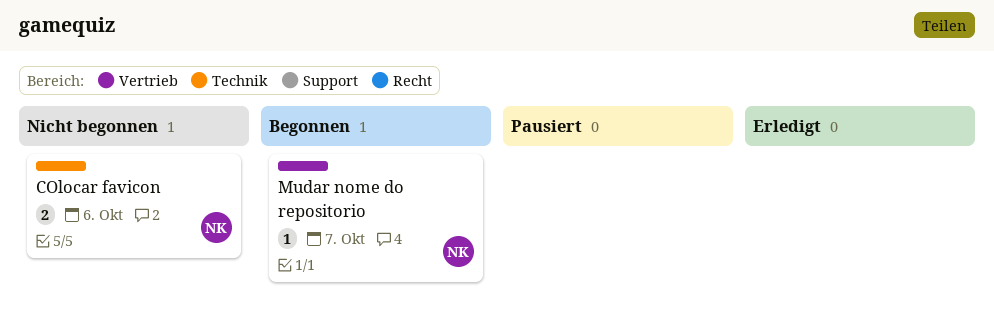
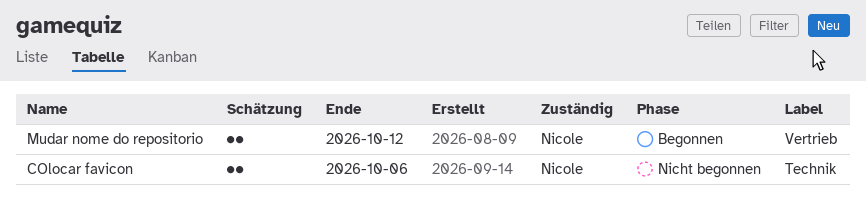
Mudar nome do repositorio, estimate: 1 -> 2
Mudar nome do repositorio, due: Oct 7 -> Oct 12

